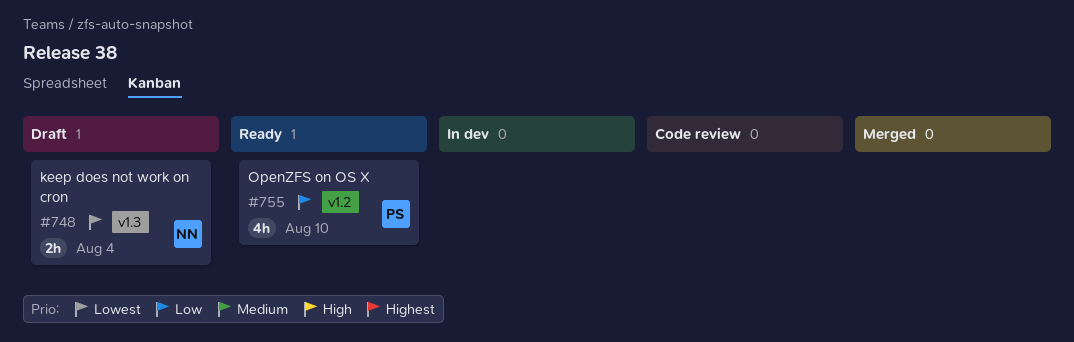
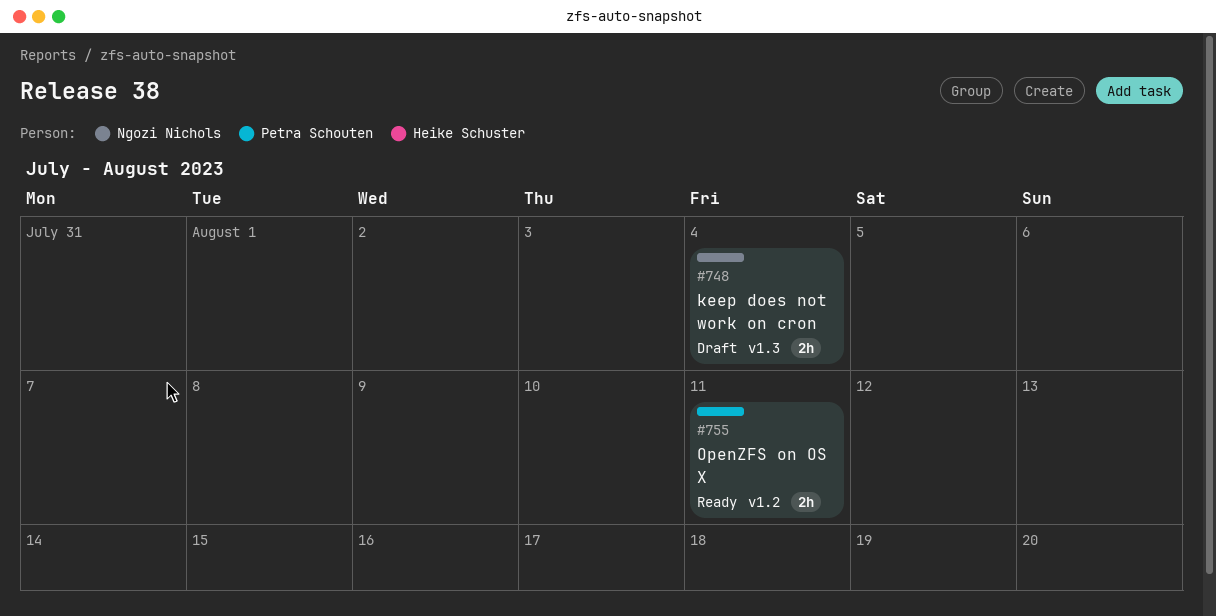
#755, estimate: 4h -> 2h
#755, due: Aug 10 -> Aug 11

